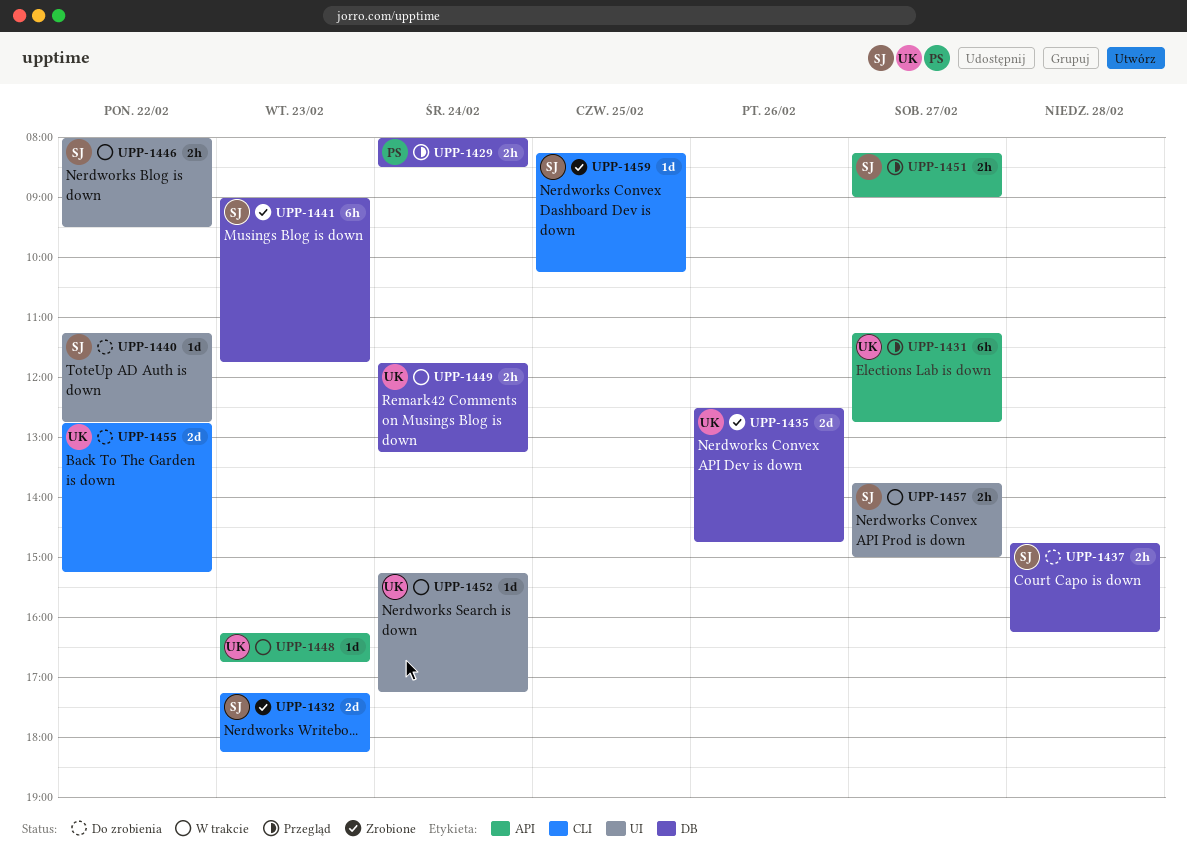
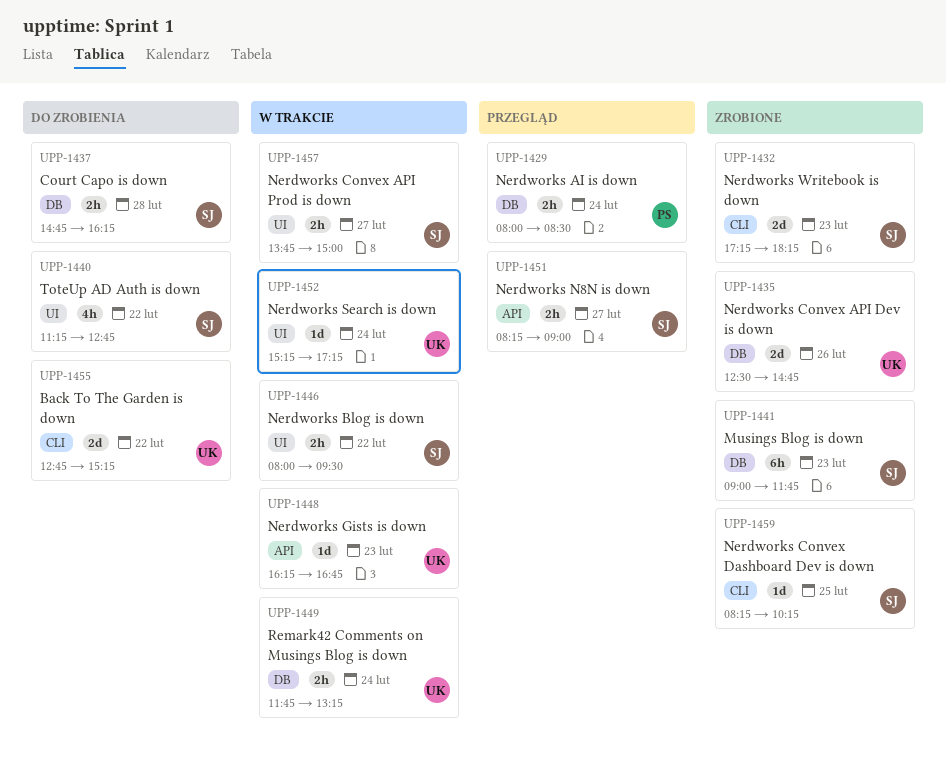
UPP-1431: present -> none
UPP-1440, estimate: 1d -> 4h

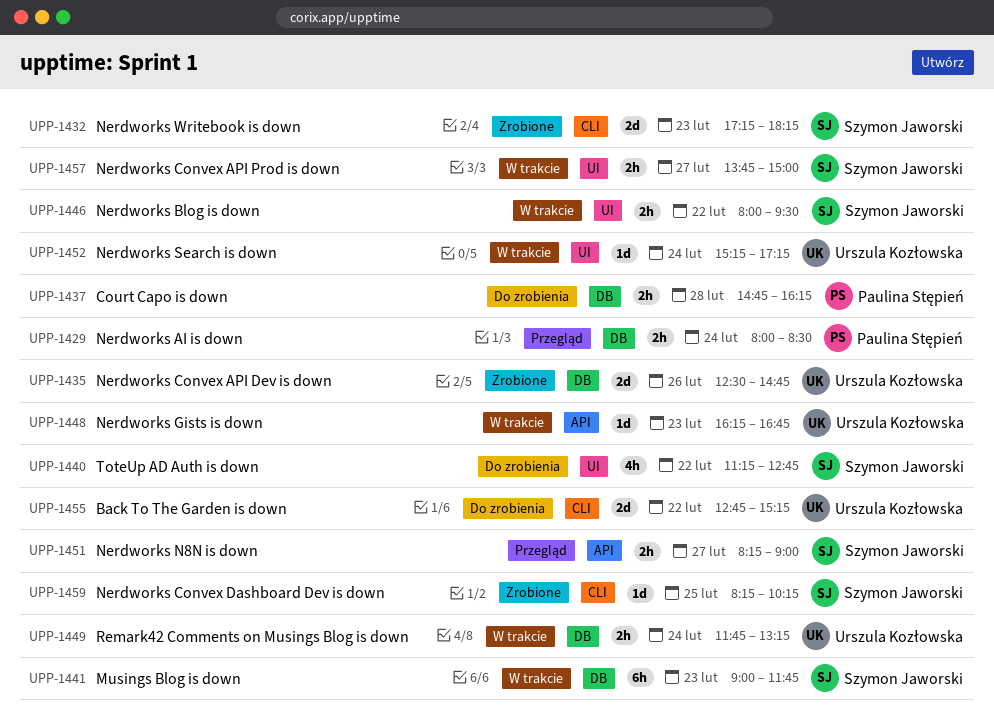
UPP-1437, owner: Szymon Jaworski -> Paulina Stępień
UPP-1441, status: Zrobione -> W trakcie

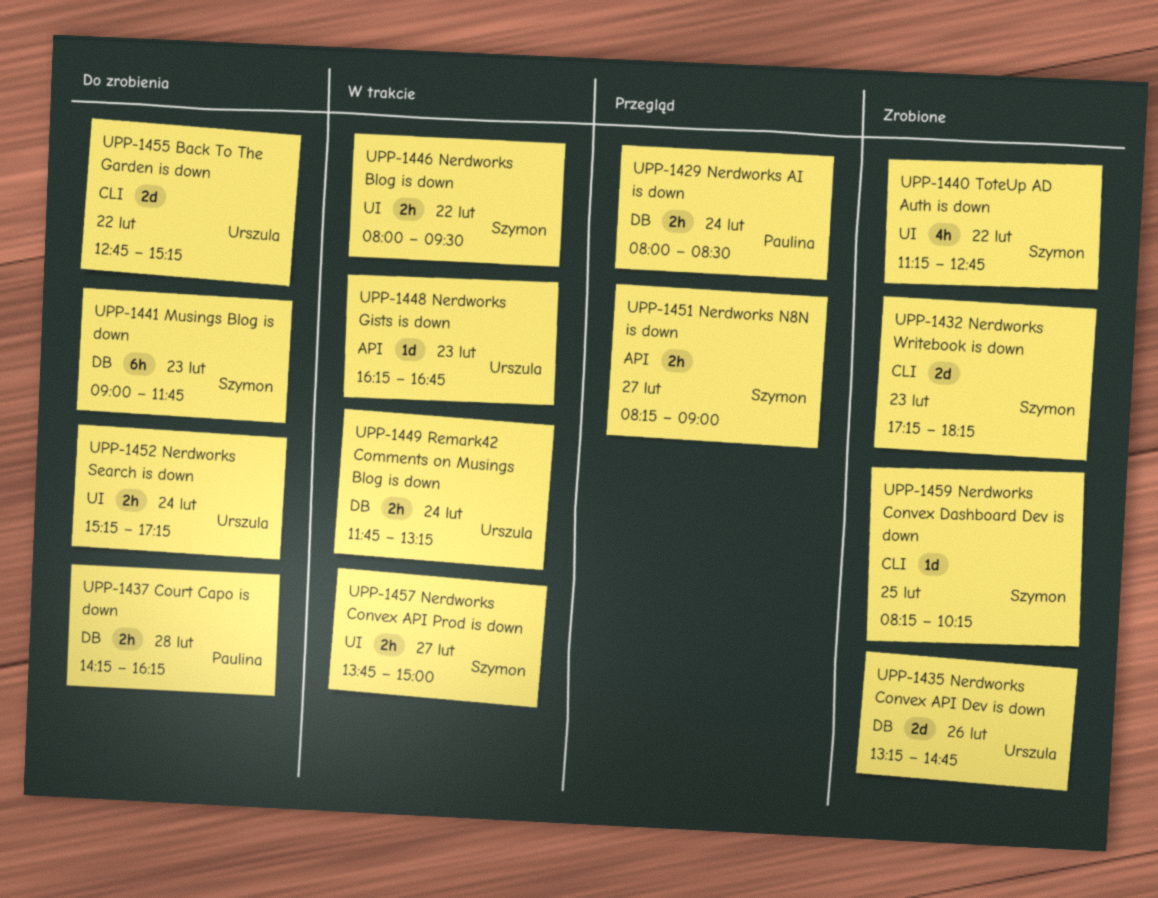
UPP-1435, begins: 12:30 -> 13:15
UPP-1437, begins: 14:45 -> 14:15
UPP-1440, status: Do zrobienia -> Zrobione
UPP-1441, status: W trakcie -> Do zrobienia
UPP-1452, status: W trakcie -> Do zrobienia
UPP-1452, estimate: 1d -> 2h

